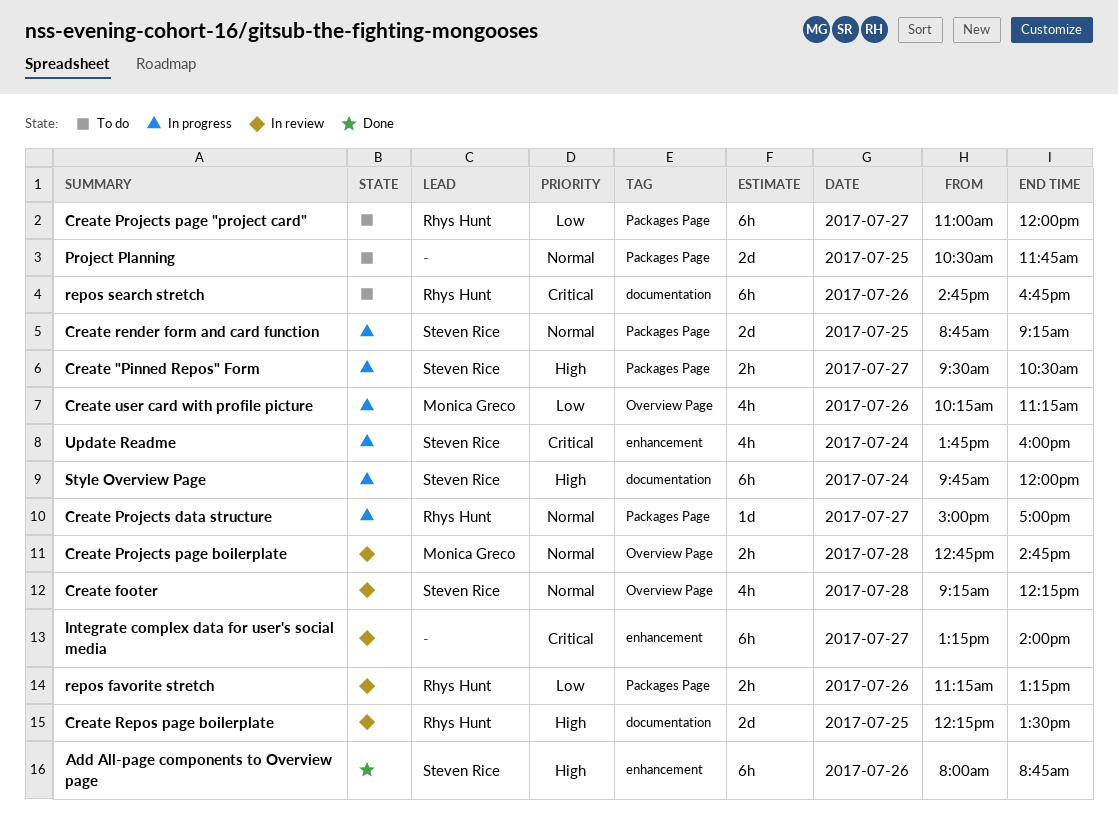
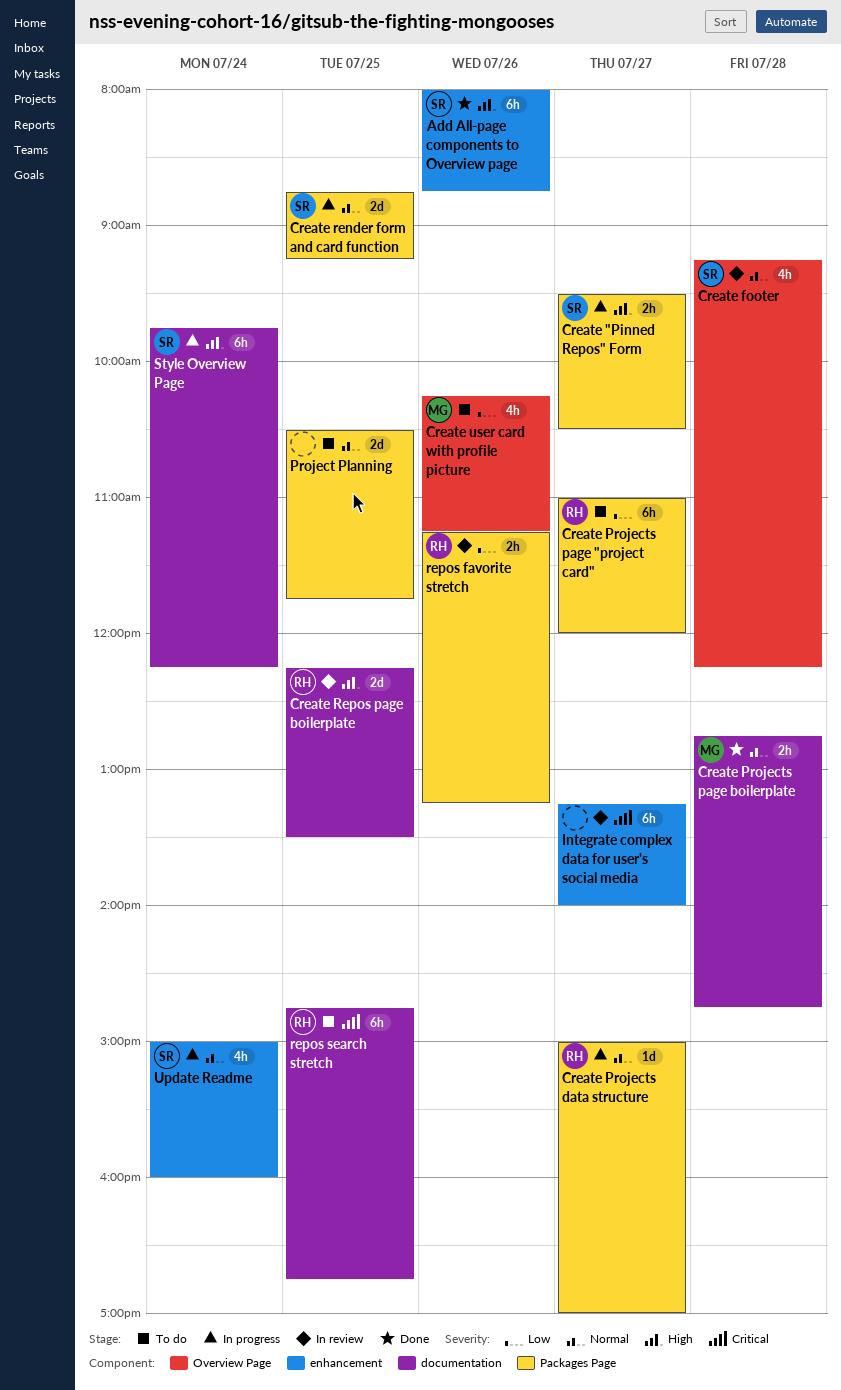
Create Projects page boilerplate, status: In review -> Done
Create Projects page boilerplate, label: Overview Page -> documentation
Create user card with profile picture, status: In progress -> To do
repos search stretch, day: Jul 26 -> Jul 25
Style Overview Page, ends: 12:00 -> 12:15
Update Readme, priority: Critical -> Normal
Update Readme, begins: 13:45 -> 15:00

